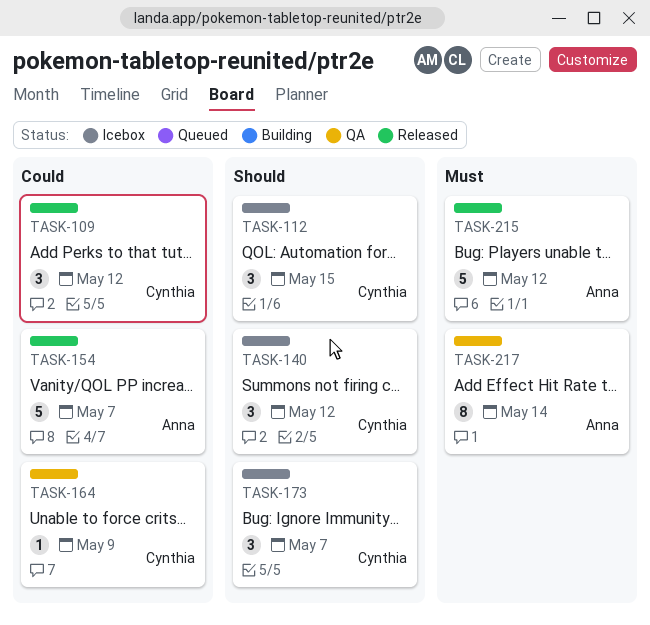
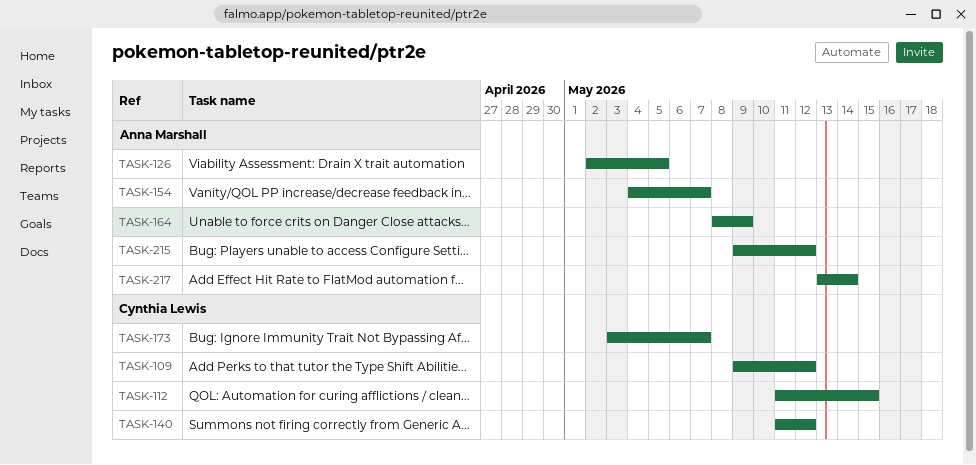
TASK-126: none -> present
TASK-164, owner: Cynthia Lewis -> Anna Marshall

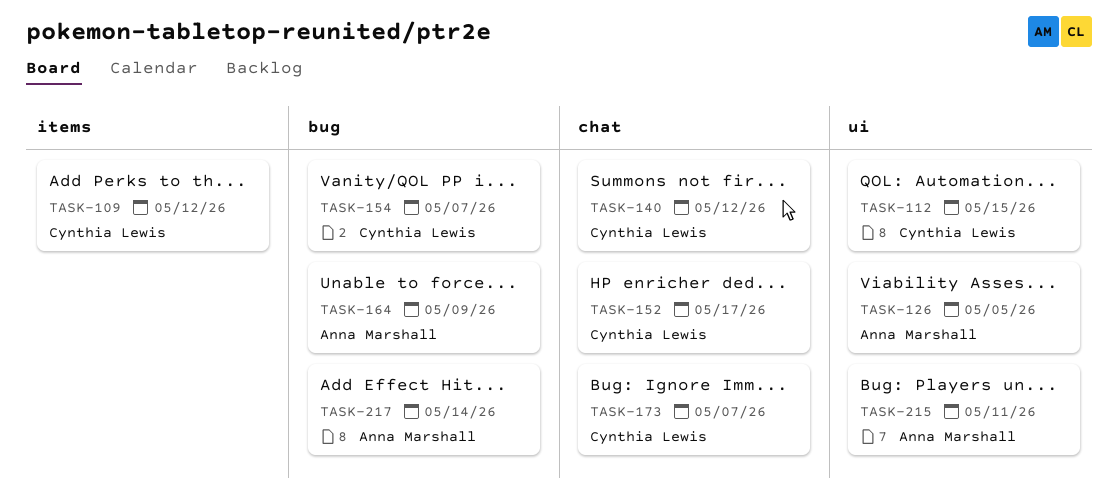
TASK-152: none -> present
TASK-154, owner: Anna Marshall -> Cynthia Lewis
TASK-215, due: May 12 -> May 11

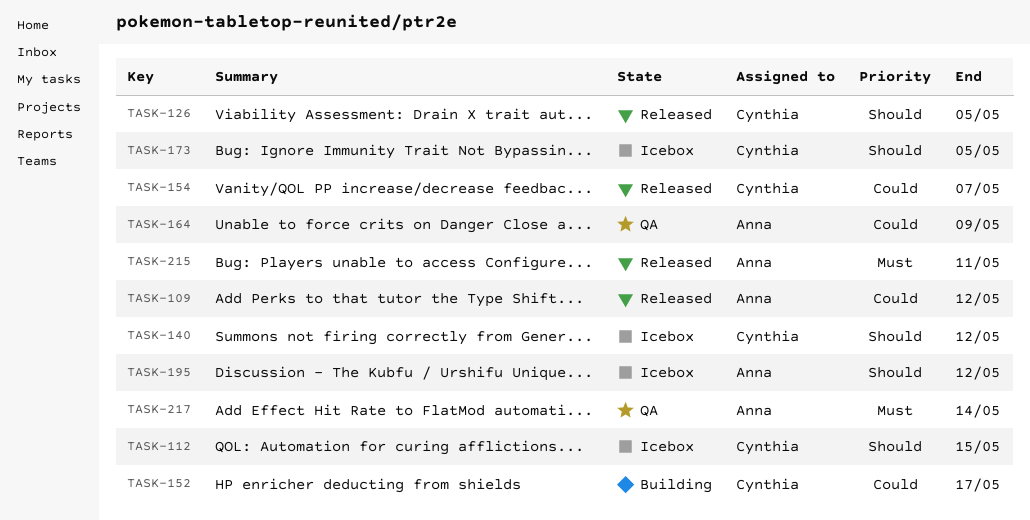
TASK-109, owner: Cynthia Lewis -> Anna Marshall
TASK-126, owner: Anna Marshall -> Cynthia Lewis
TASK-173, due: May 7 -> May 5
TASK-195: none -> present

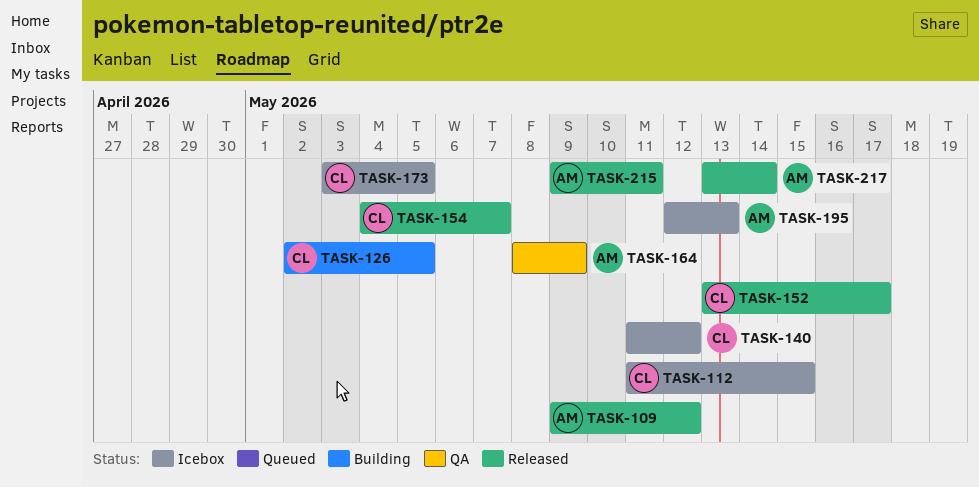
TASK-126, status: Released -> Building
TASK-152, status: Building -> Released
TASK-195, due: May 12 -> May 13
TASK-217, status: QA -> Released

